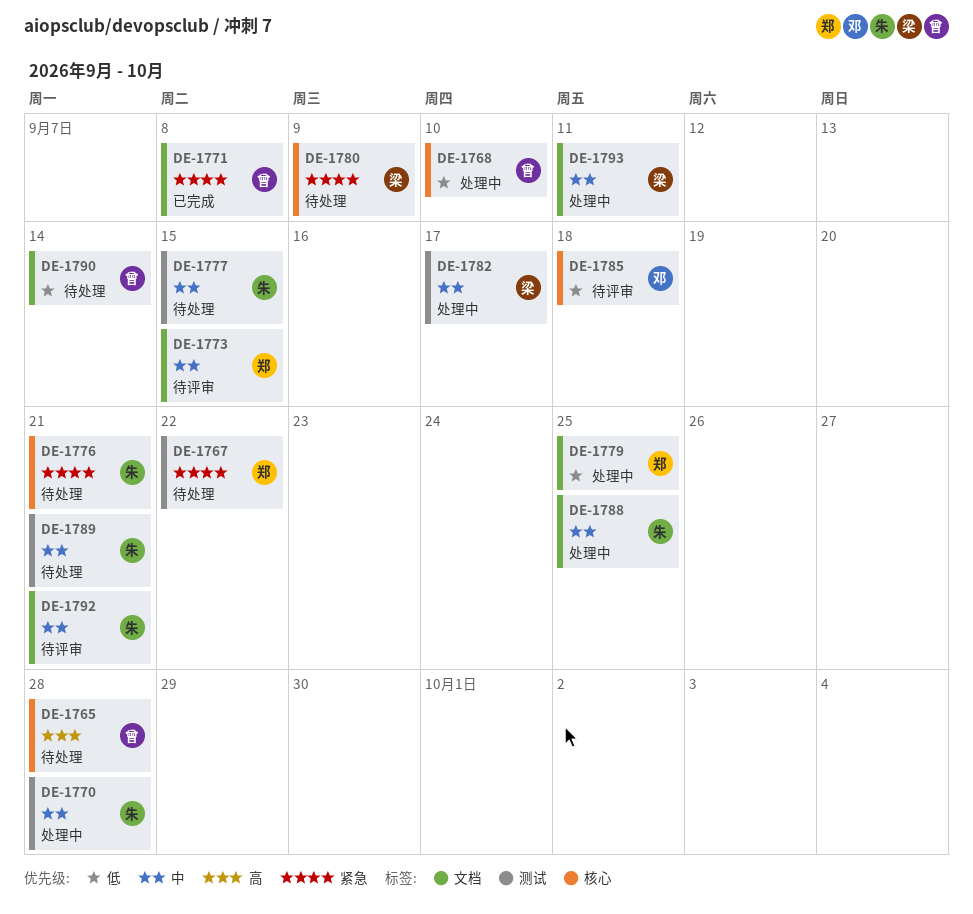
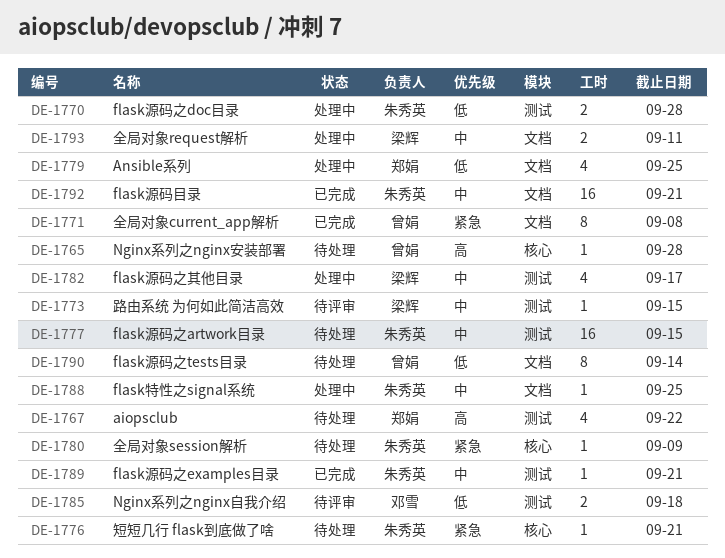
DE-1767, priority: 紧急 -> 高
DE-1768: present -> none
DE-1770, priority: 中 -> 低
DE-1773, owner: 郑娟 -> 梁辉
DE-1773, label: 文档 -> 测试
DE-1780, owner: 梁辉 -> 朱秀英
DE-1785, label: 核心 -> 测试
DE-1789, status: 待处理 -> 已完成
DE-1792, status: 待评审 -> 已完成

